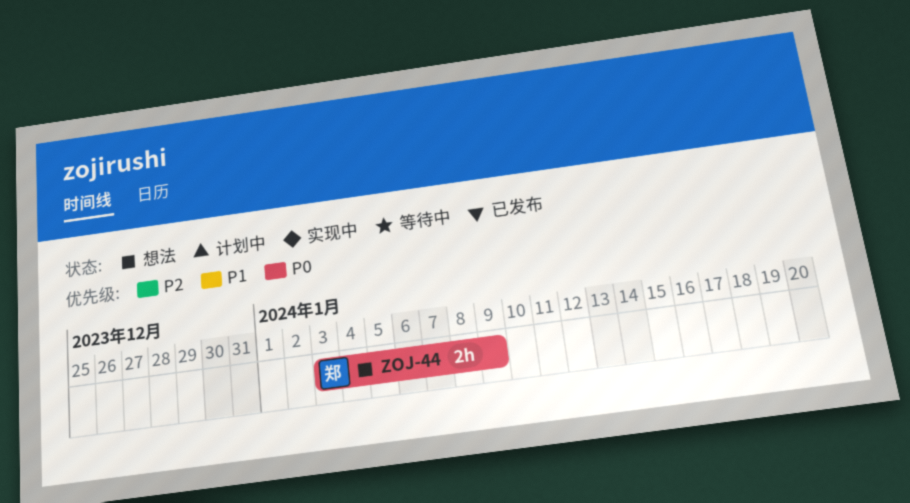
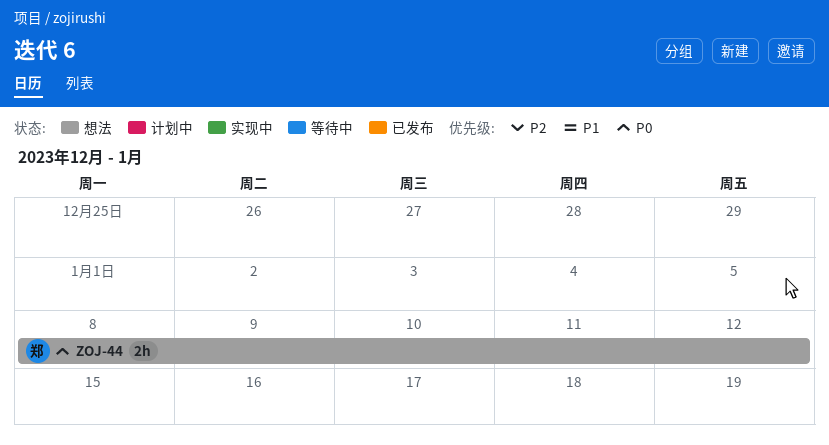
ZOJ-44, start: Jan 3 -> Jan 8
ZOJ-44, due: Jan 9 -> Jan 12

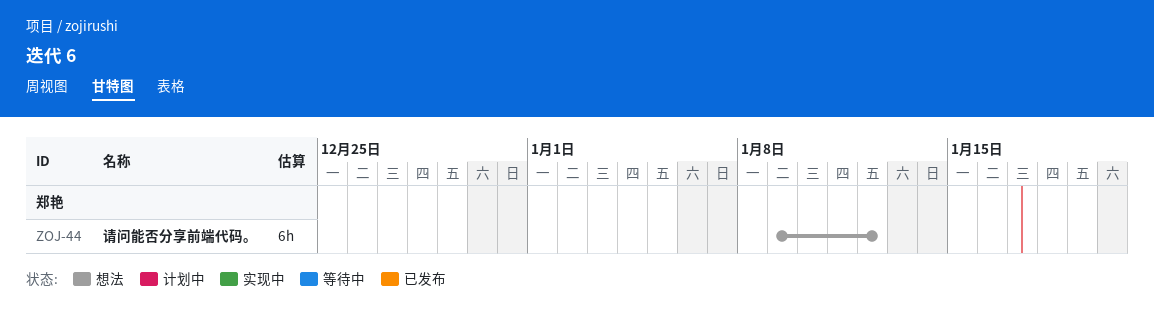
ZOJ-44, estimate: 2h -> 6h
ZOJ-44, start: Jan 8 -> Jan 9

